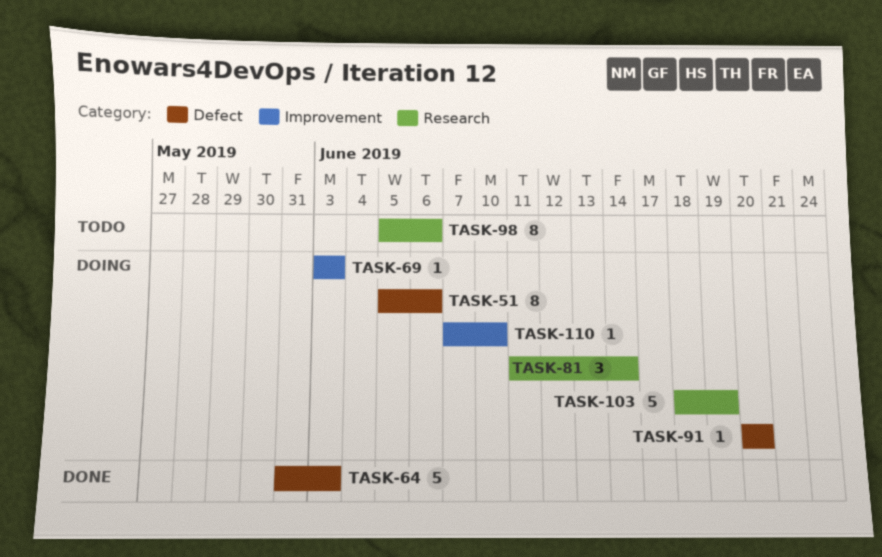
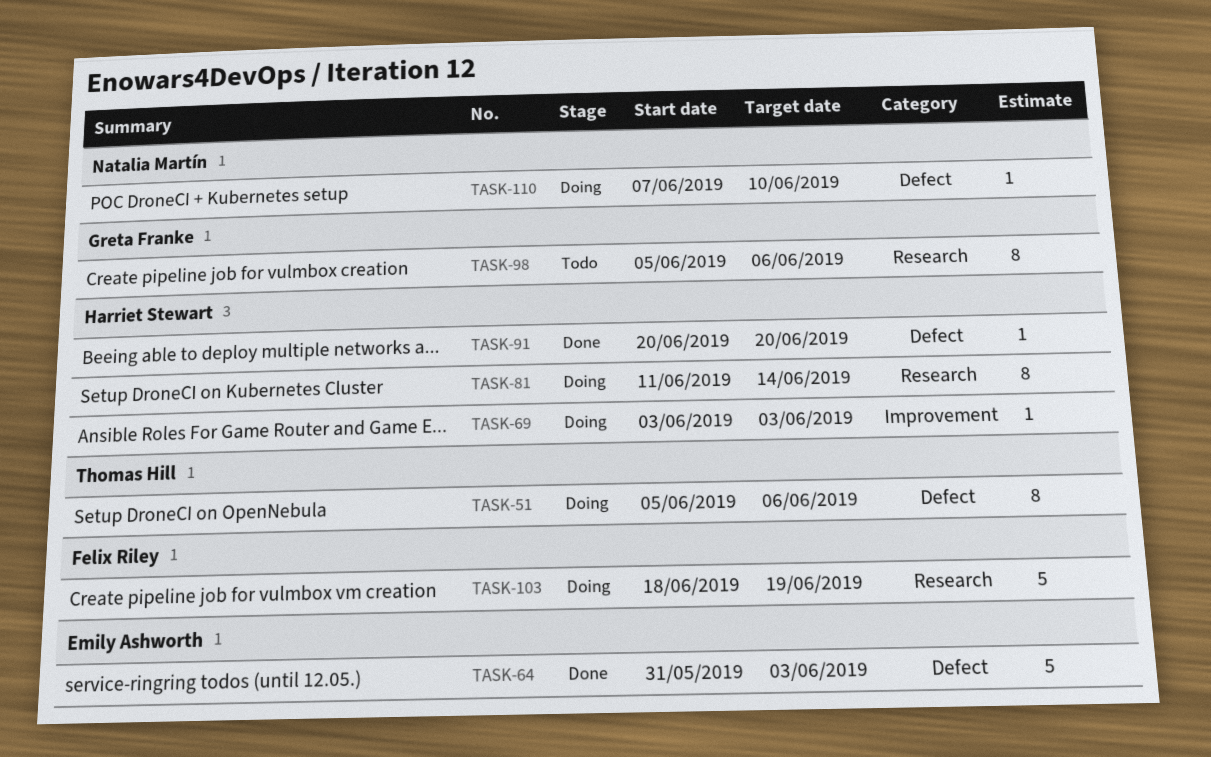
TASK-81, estimate: 3 -> 8
TASK-91, status: Doing -> Done
TASK-110, label: Improvement -> Defect

